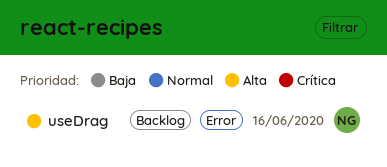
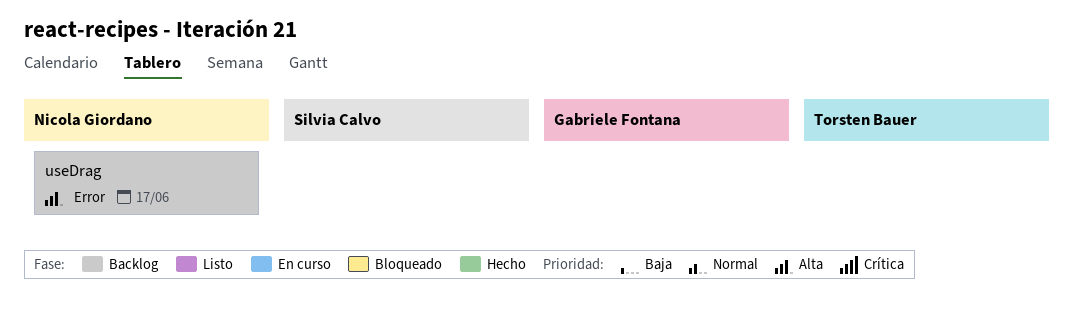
useDrag, due: Jun 16 -> Jun 17

